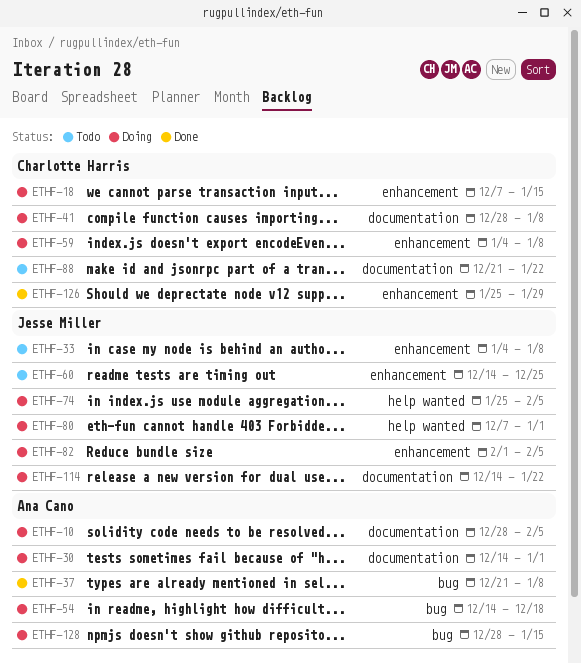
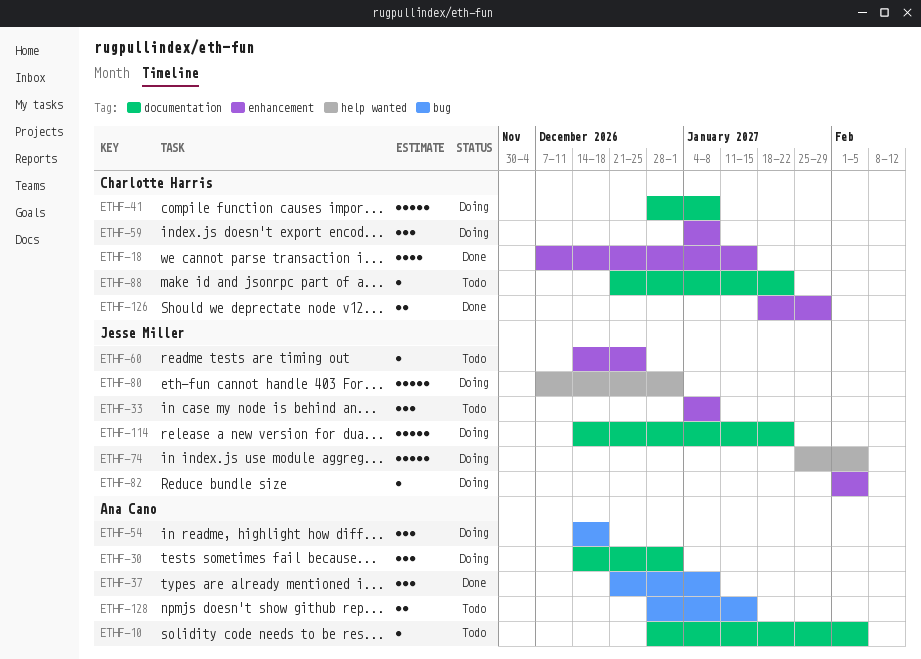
ETHF-10, status: Doing -> Todo
ETHF-18, status: Doing -> Done
ETHF-126, start: Jan 25 -> Jan 18
ETHF-128, status: Doing -> Todo

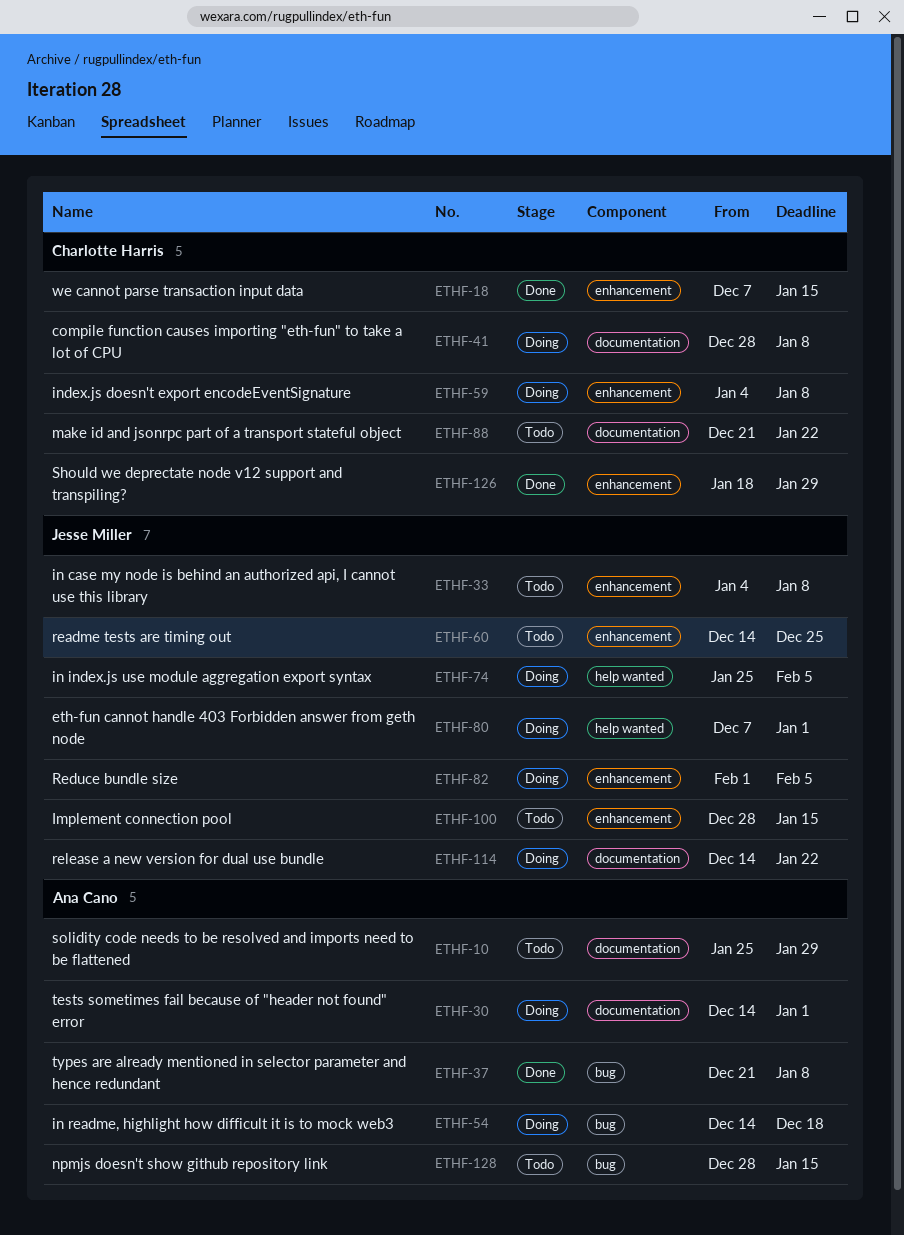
ETHF-10, start: Dec 28 -> Jan 25
ETHF-10, due: Feb 5 -> Jan 29
ETHF-100: none -> present

